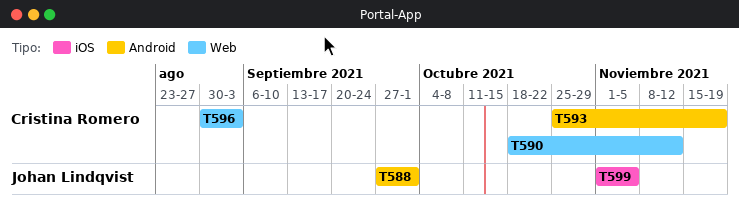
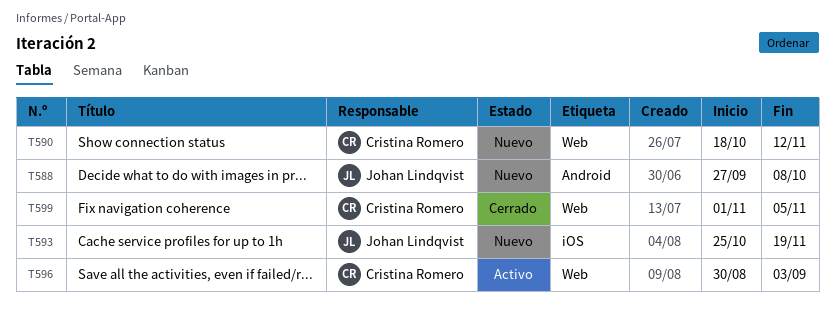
T588, due: Oct 1 -> Oct 8
T593, owner: Cristina Romero -> Johan Lindqvist
T593, label: Android -> iOS
T599, owner: Johan Lindqvist -> Cristina Romero
T599, label: iOS -> Web

